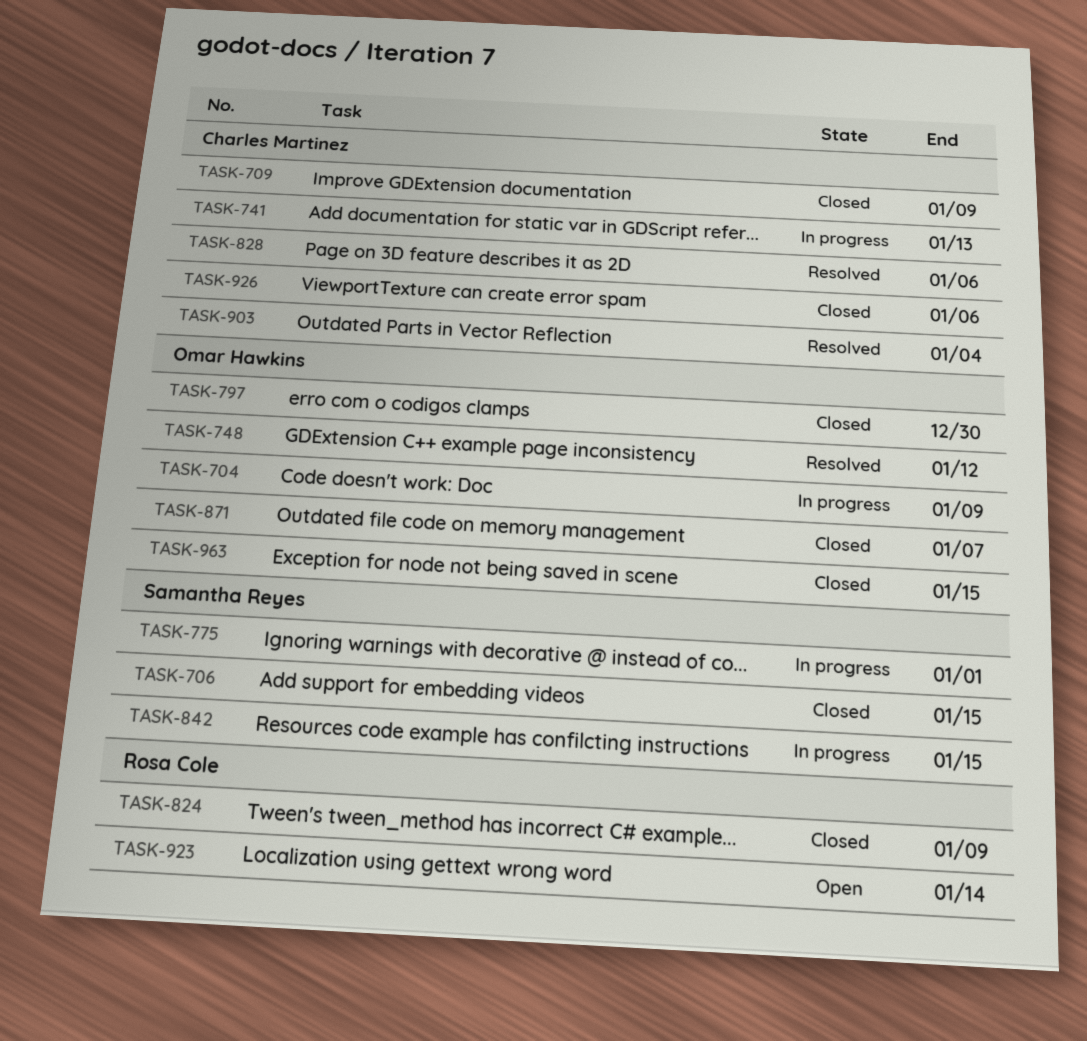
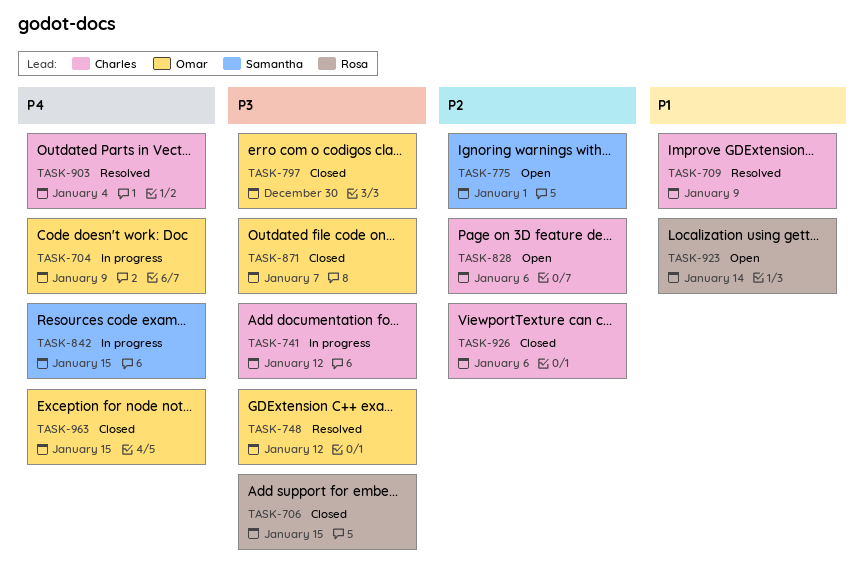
TASK-706, owner: Samantha Reyes -> Rosa Cole
TASK-709, status: Closed -> Resolved
TASK-741, due: Jan 13 -> Jan 12
TASK-775, status: In progress -> Open
TASK-824: present -> none
TASK-828, status: Resolved -> Open

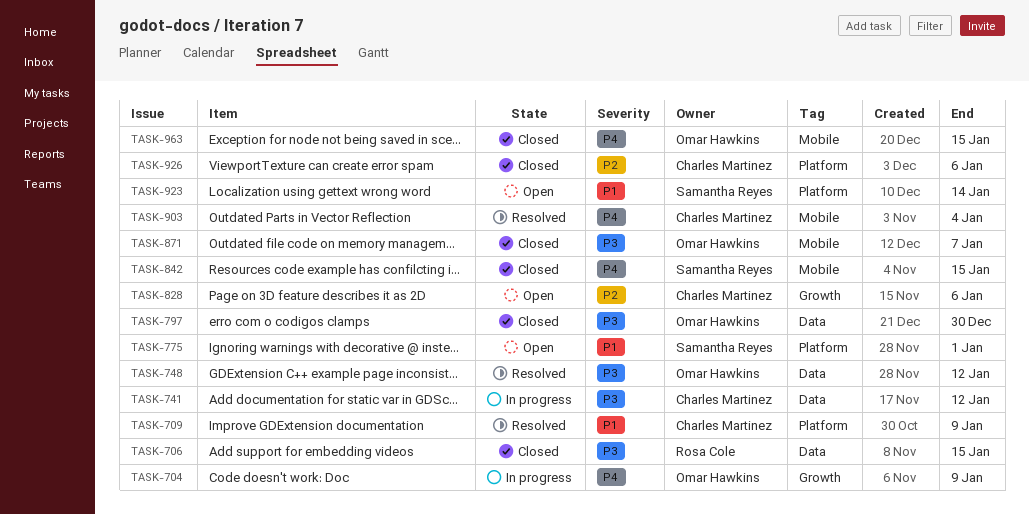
TASK-775, priority: P2 -> P1
TASK-842, status: In progress -> Closed
TASK-923, owner: Rosa Cole -> Samantha Reyes

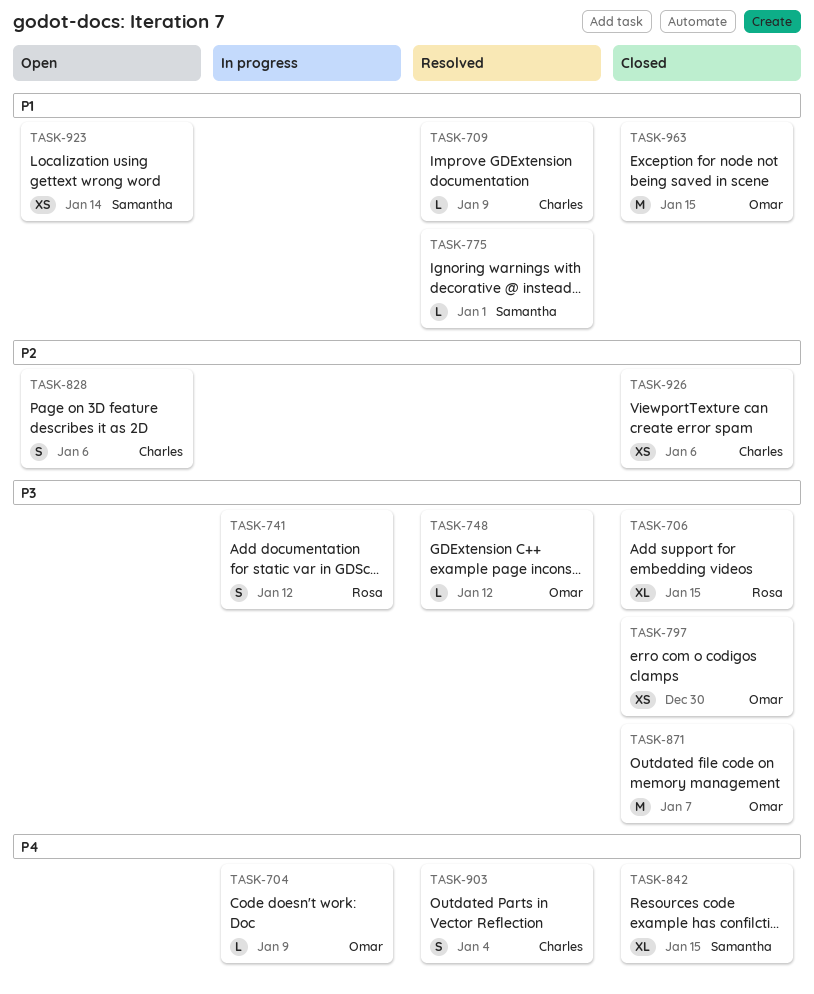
TASK-741, owner: Charles Martinez -> Rosa Cole
TASK-775, status: Open -> Resolved
TASK-963, priority: P4 -> P1

